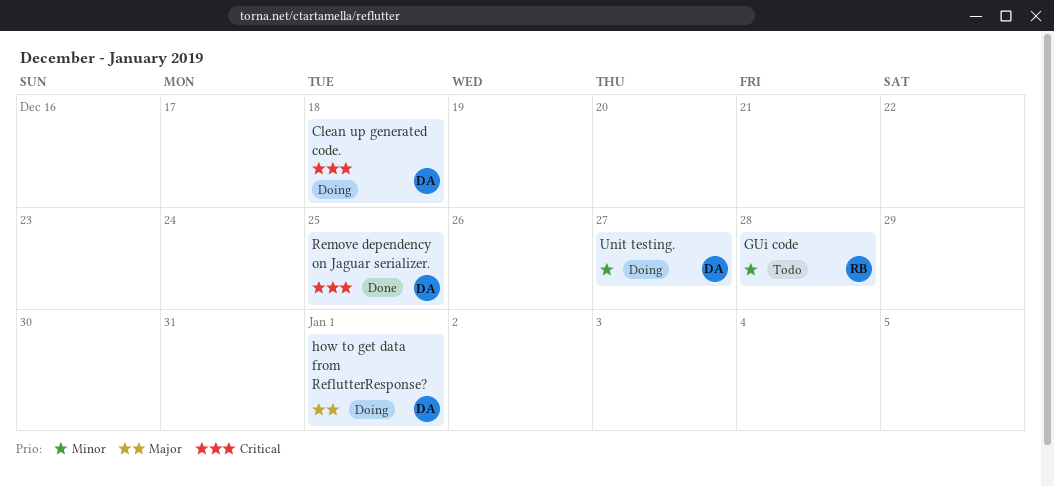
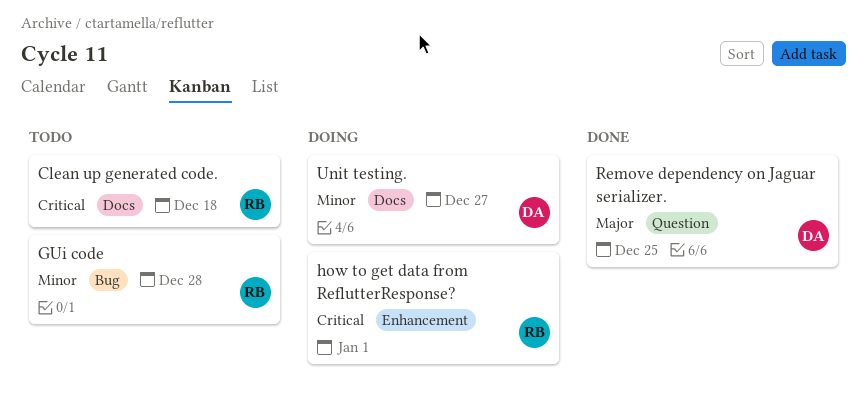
Clean up generated code., status: Doing -> Todo
Clean up generated code., owner: DA -> RB
how to get data from ReflutterResponse?, owner: DA -> RB
how to get data from ReflutterResponse?, priority: Major -> Critical
Remove dependency on Jaguar serializer., priority: Critical -> Major

